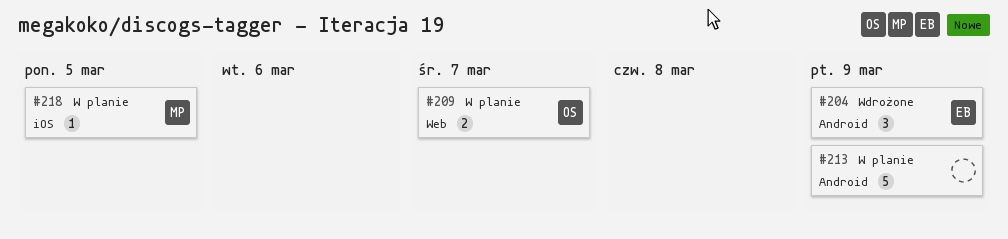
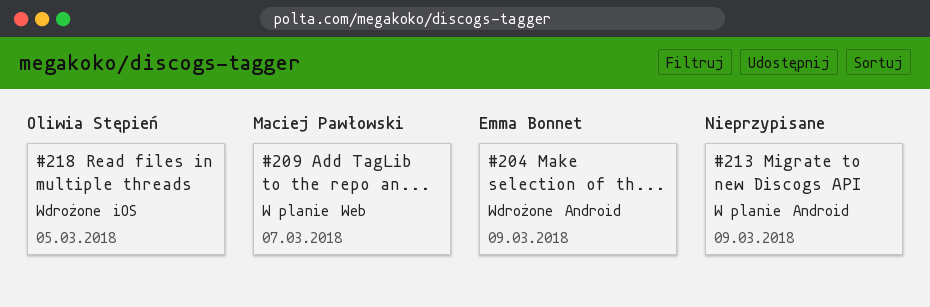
#209, owner: Oliwia Stępień -> Maciej Pawłowski
#218, status: W planie -> Wdrożone
#218, owner: Maciej Pawłowski -> Oliwia Stępień

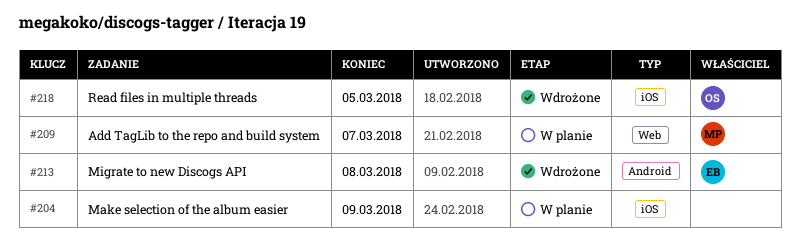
#204, status: Wdrożone -> W planie
#204, owner: Emma Bonnet -> none
#204, label: Android -> iOS
#213, status: W planie -> Wdrożone
#213, owner: none -> Emma Bonnet
#213, due: Mar 9 -> Mar 8

